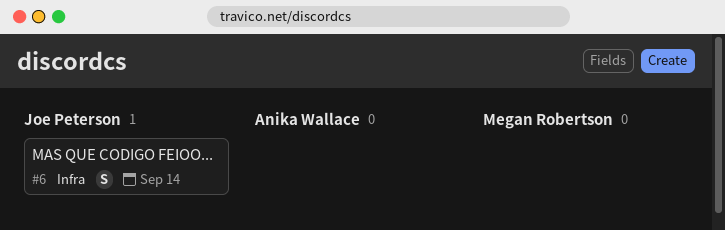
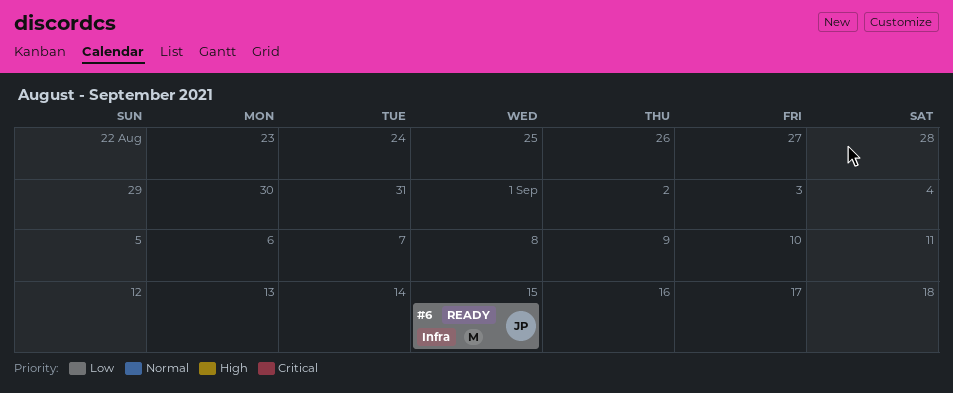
#6, estimate: S -> M
#6, due: Sep 14 -> Sep 15

